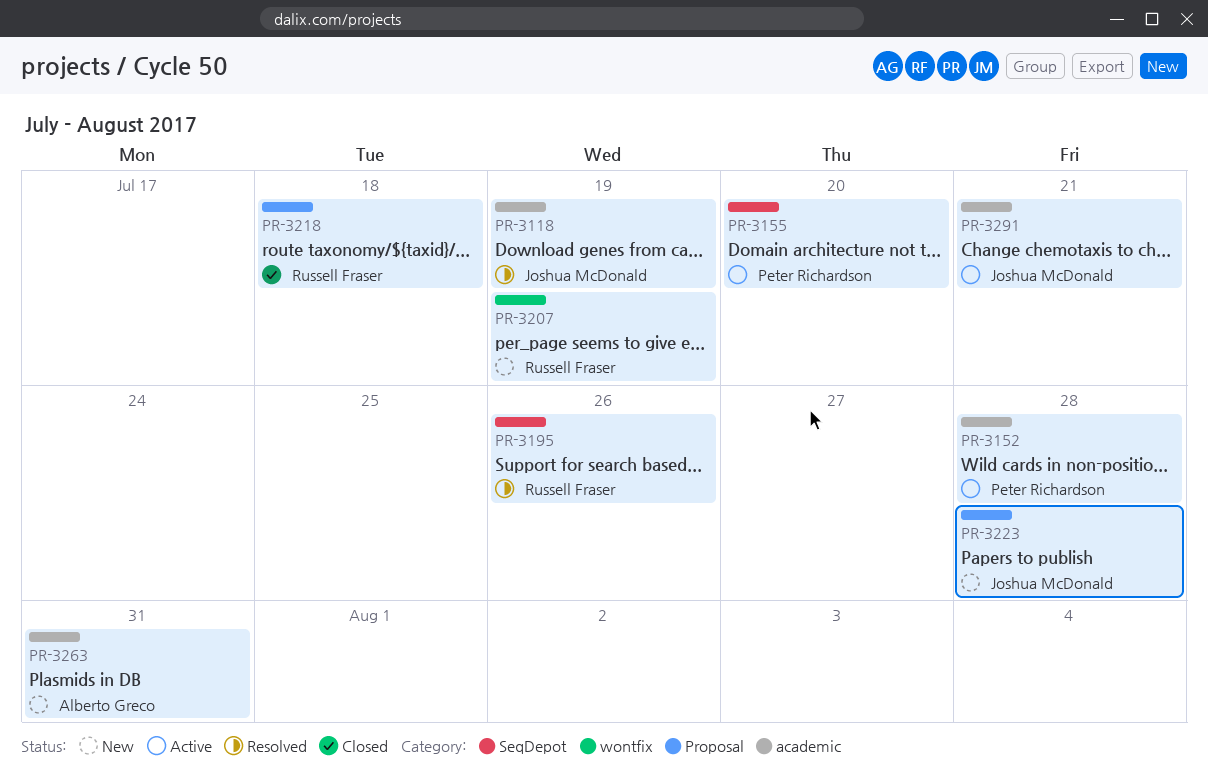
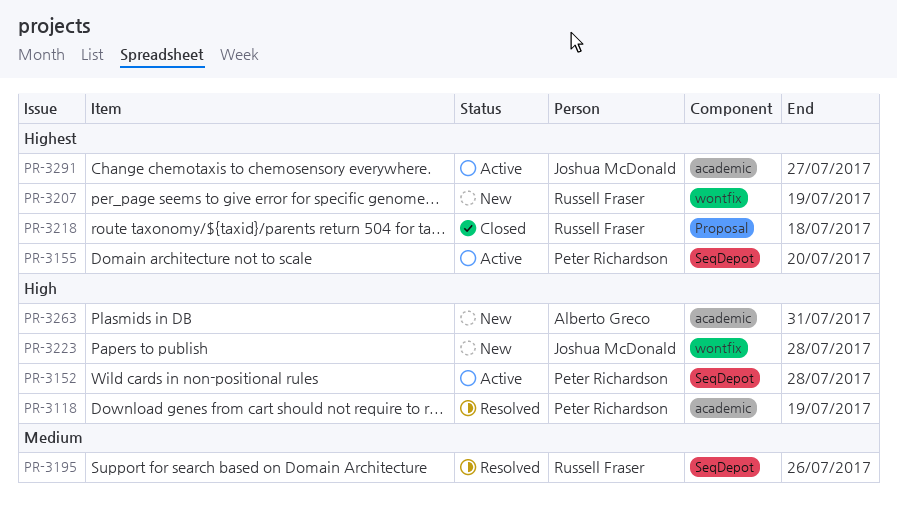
PR-3118, owner: Joshua McDonald -> Peter Richardson
PR-3152, label: academic -> SeqDepot
PR-3223, label: Proposal -> wontfix
PR-3291, due: Jul 21 -> Jul 27

